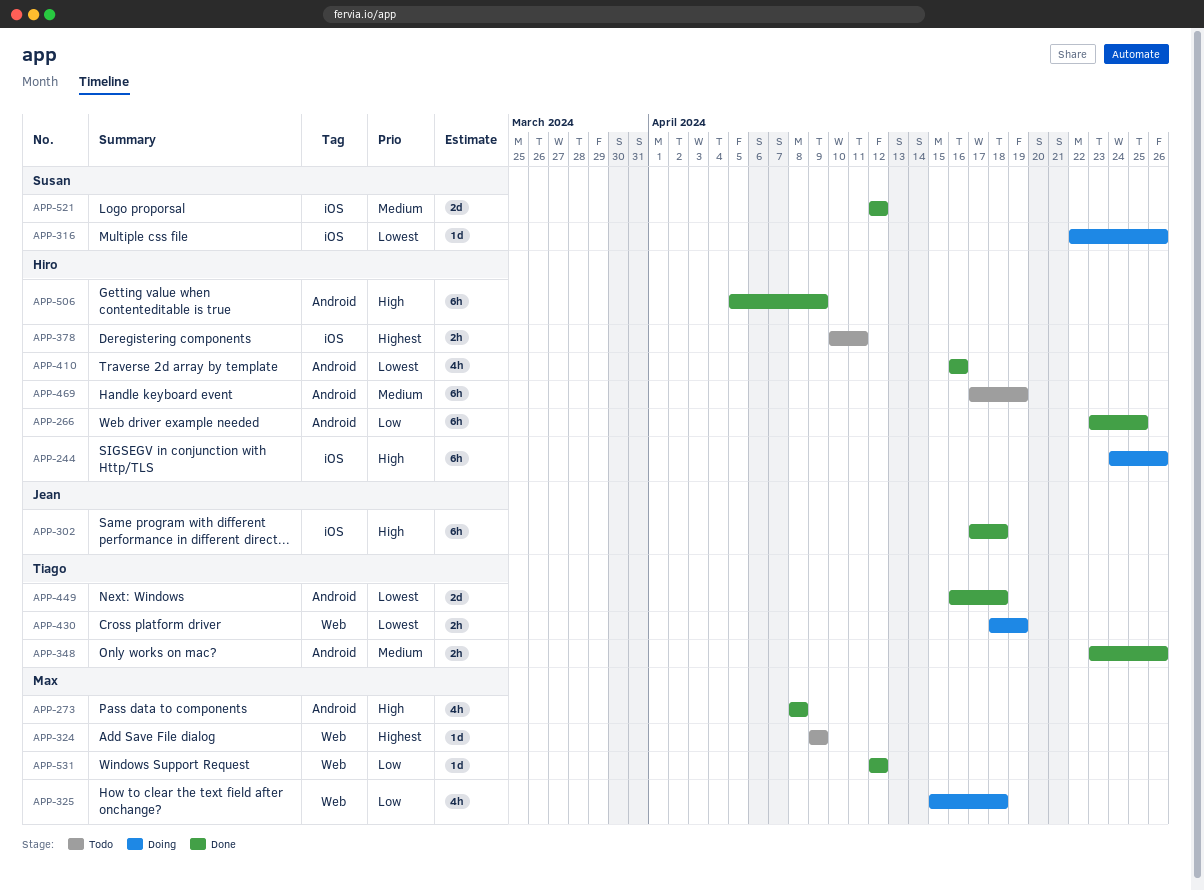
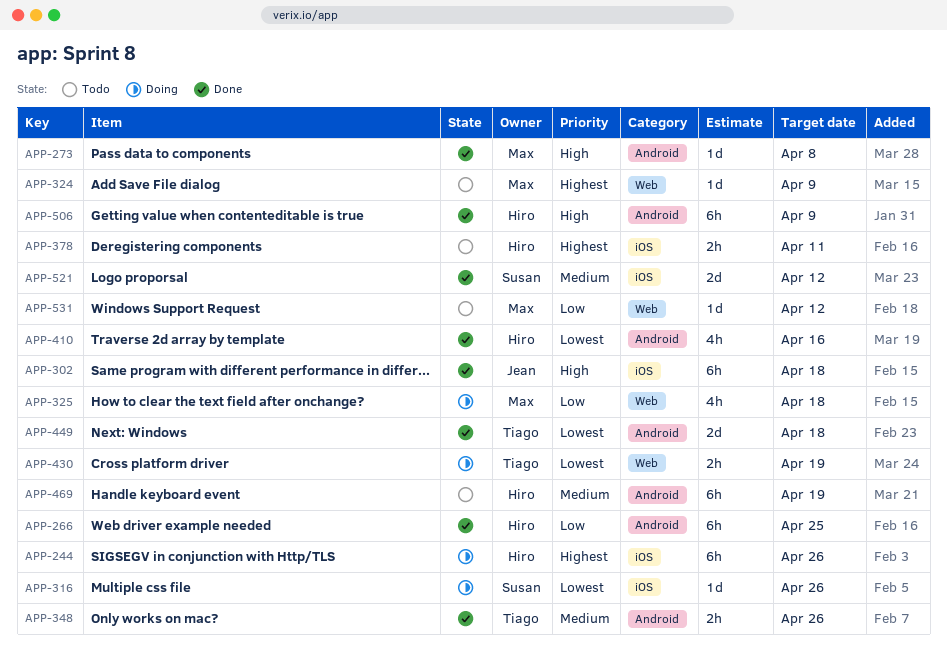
APP-244, priority: High -> Highest
APP-273, estimate: 4h -> 1d
APP-531, status: Done -> Todo

